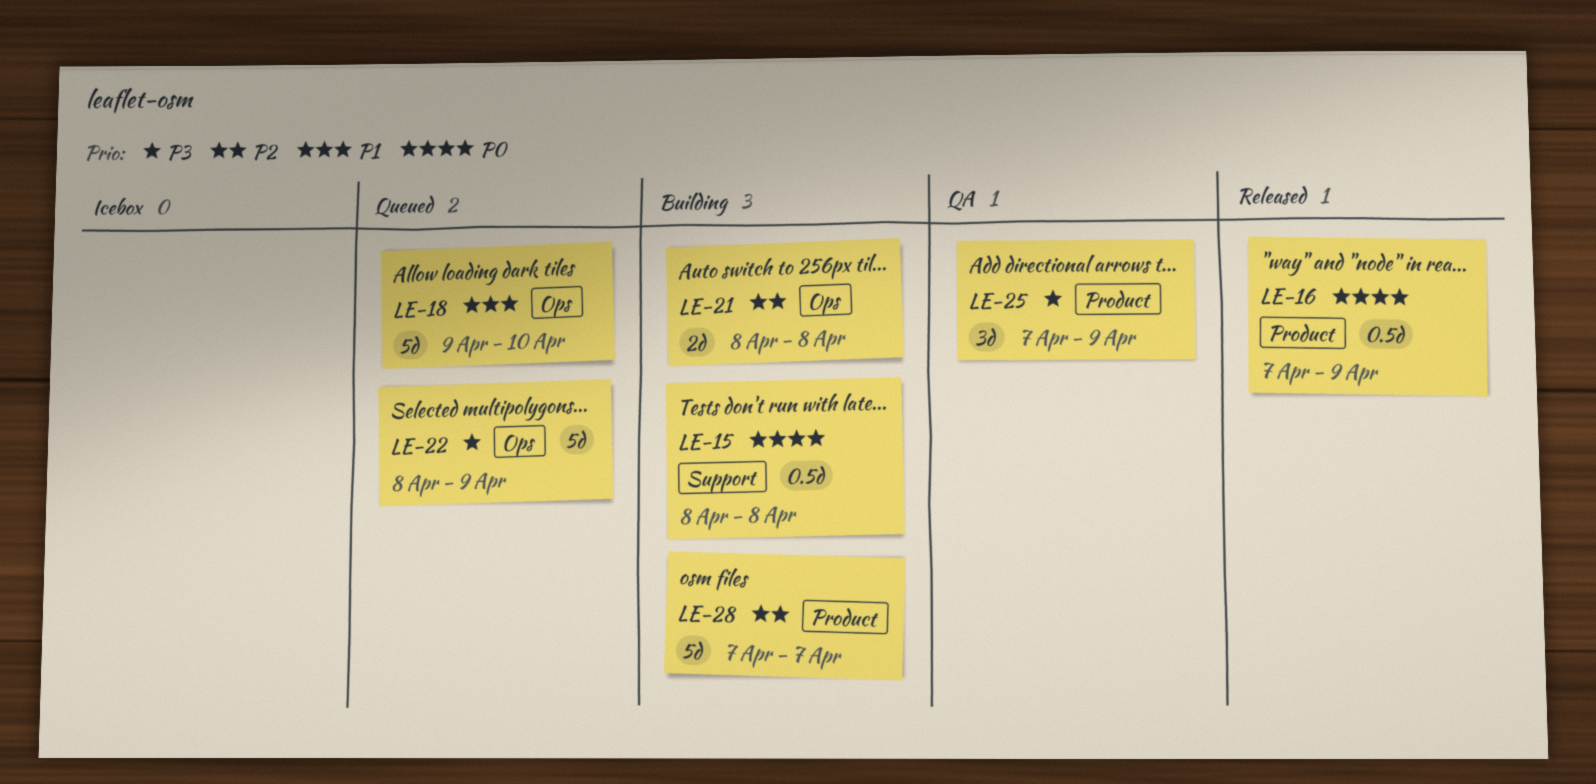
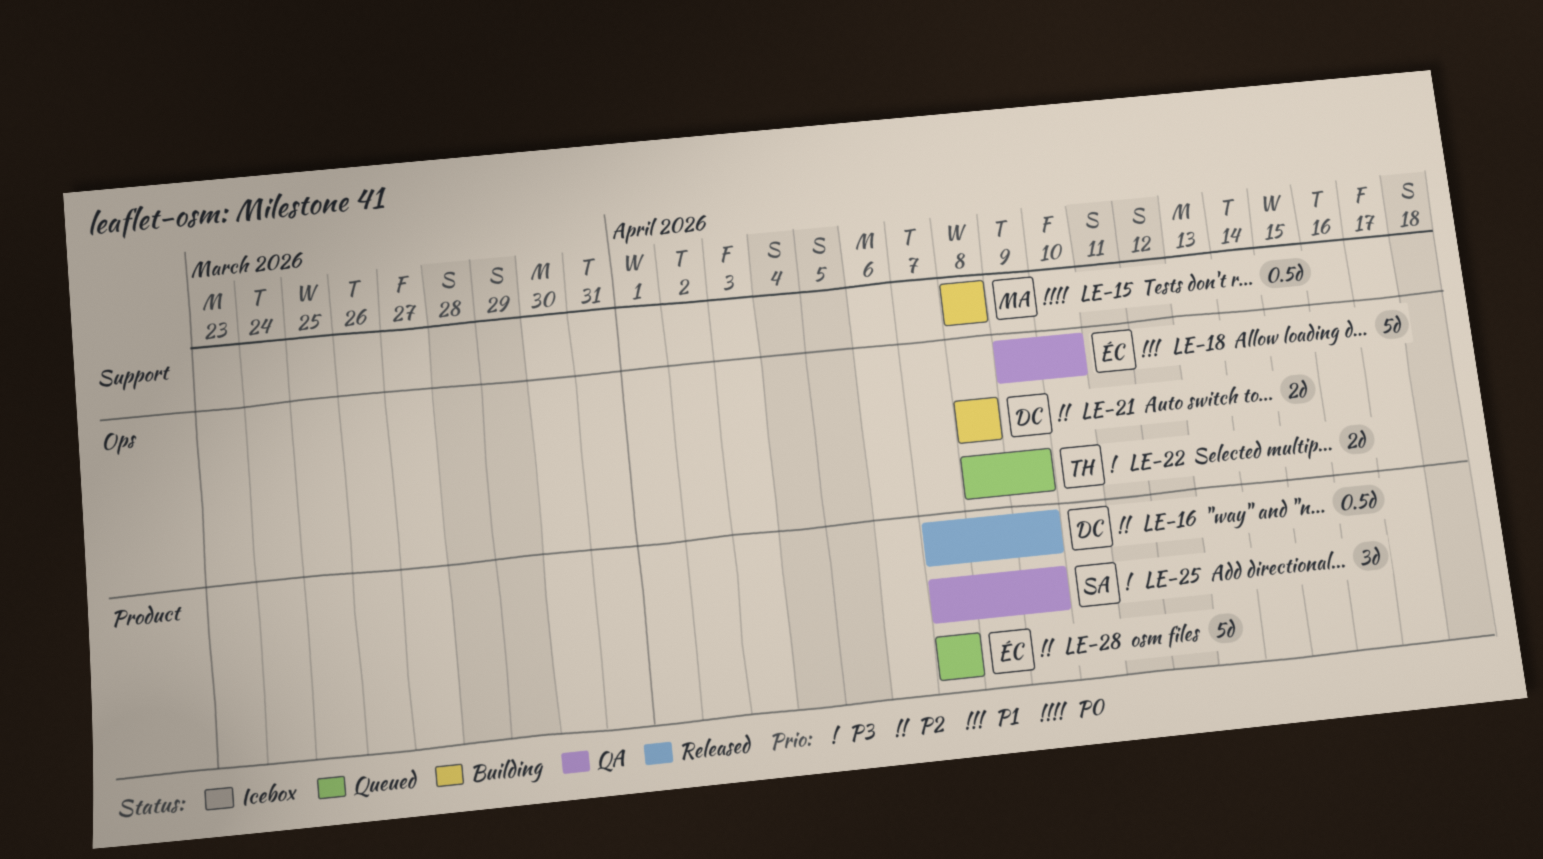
LE-16, priority: P0 -> P2
LE-18, status: Queued -> QA
LE-22, estimate: 5d -> 2d
LE-28, status: Building -> Queued

